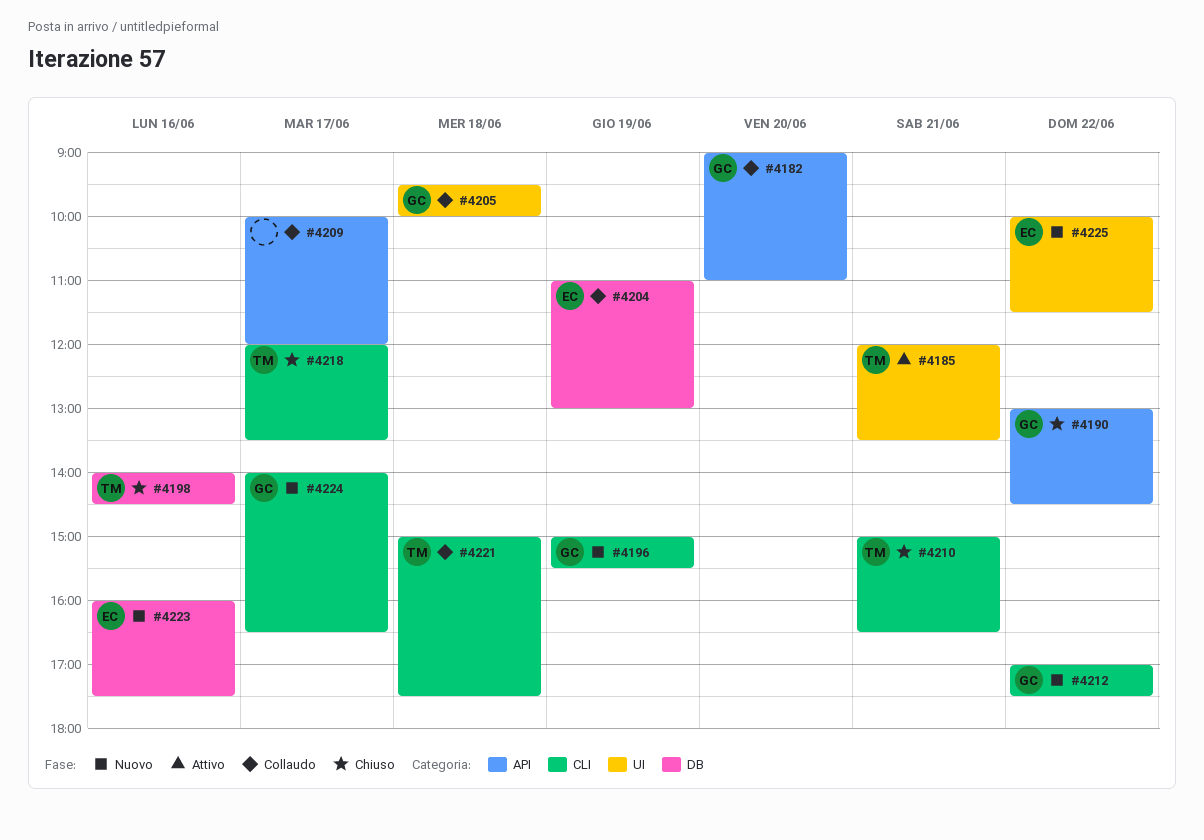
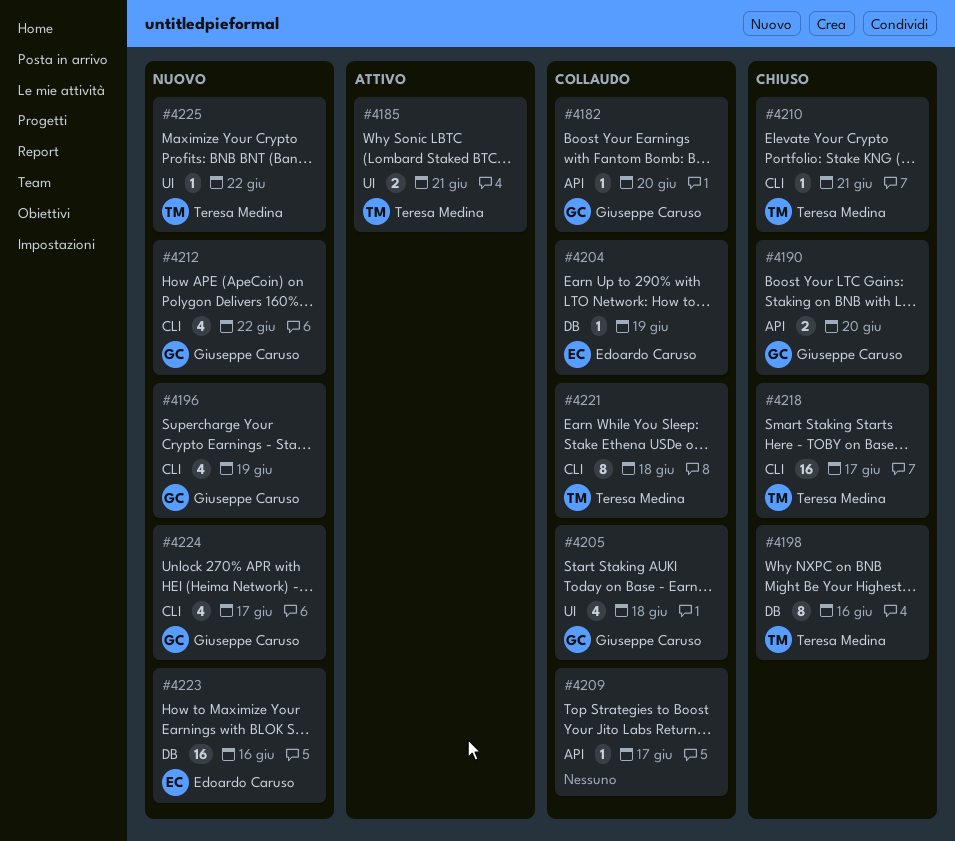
#4190, day: Jun 22 -> Jun 20
#4225, owner: Edoardo Caruso -> Teresa Medina

